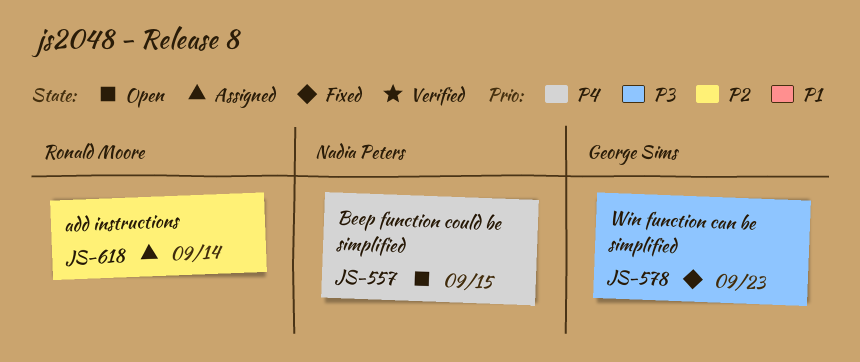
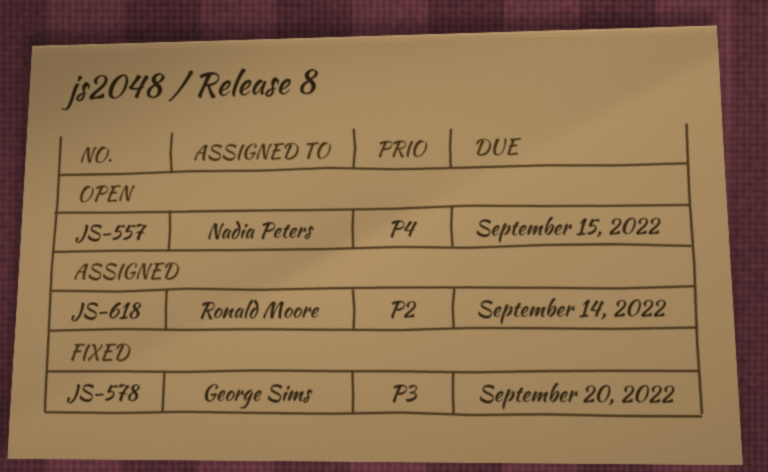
JS-578, due: Sep 23 -> Sep 20

